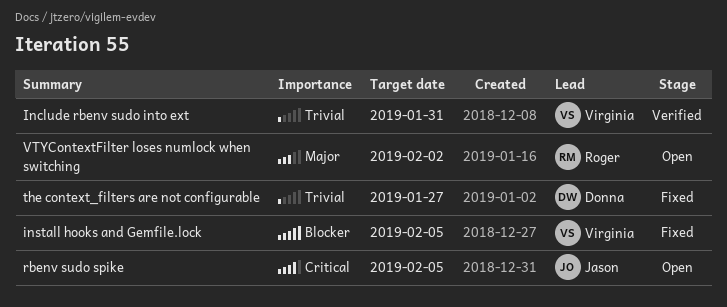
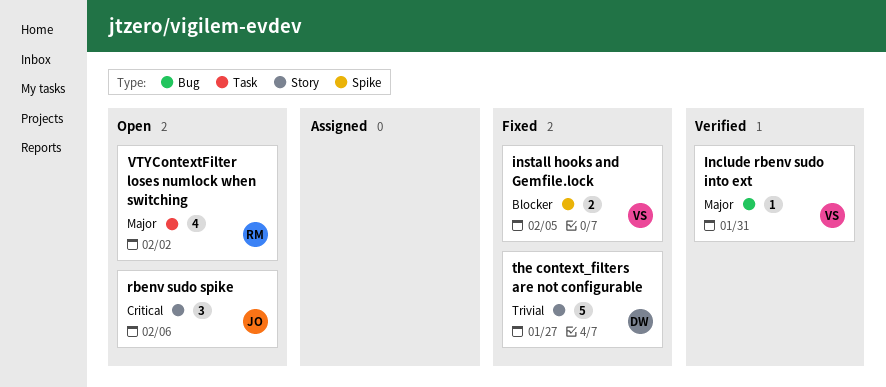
Include rbenv sudo into ext, priority: Trivial -> Major
rbenv sudo spike, due: Feb 5 -> Feb 6

